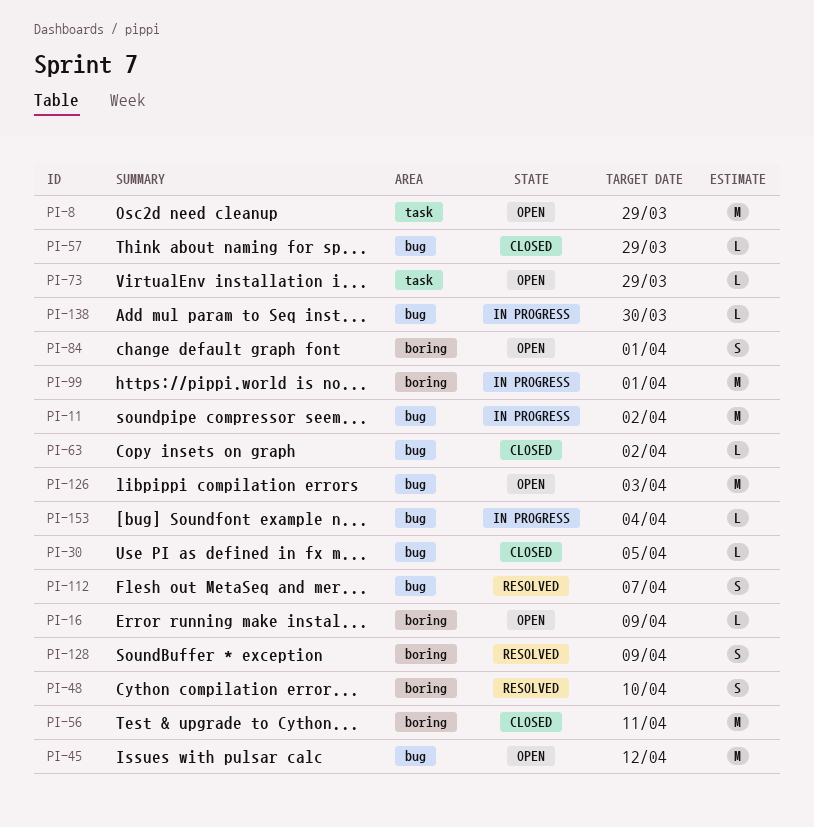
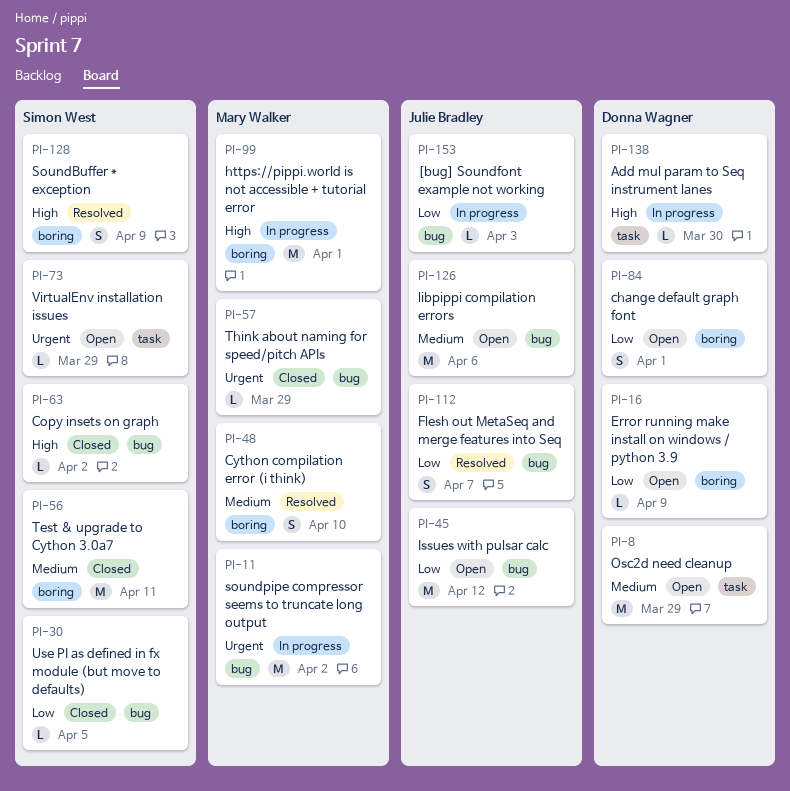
PI-126, due: Apr 3 -> Apr 6
PI-138, label: bug -> task
PI-153, due: Apr 4 -> Apr 3

